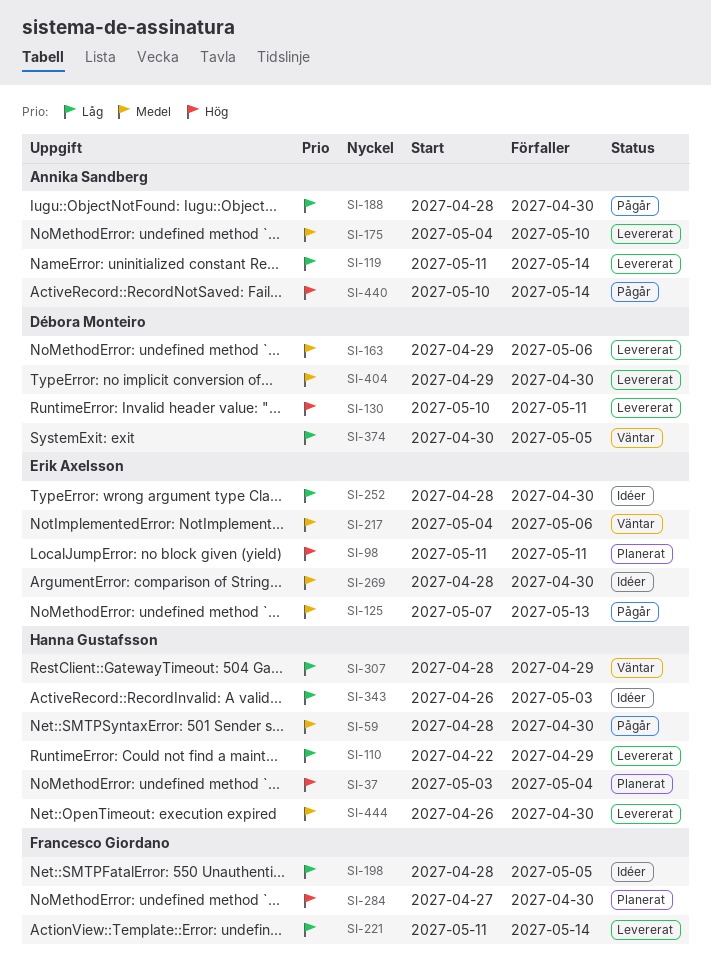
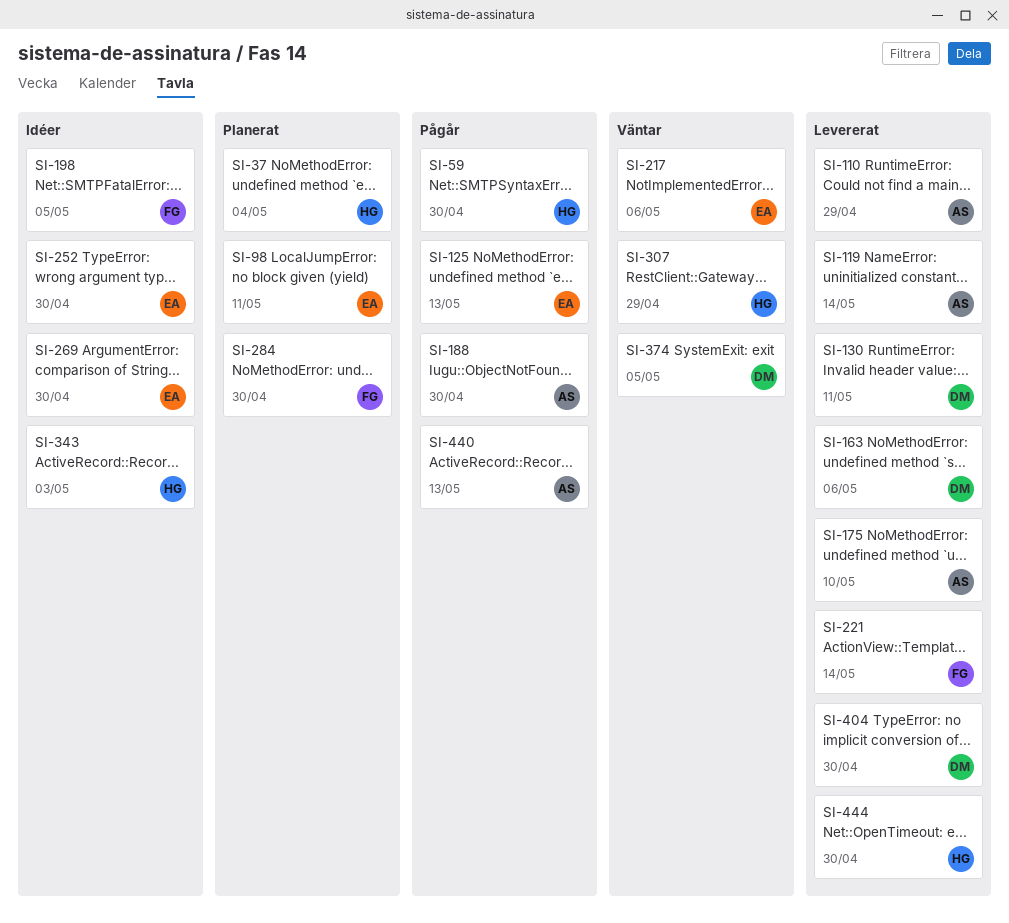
SI-110, owner: Hanna Gustafsson -> Annika Sandberg
SI-440, due: May 14 -> May 13

